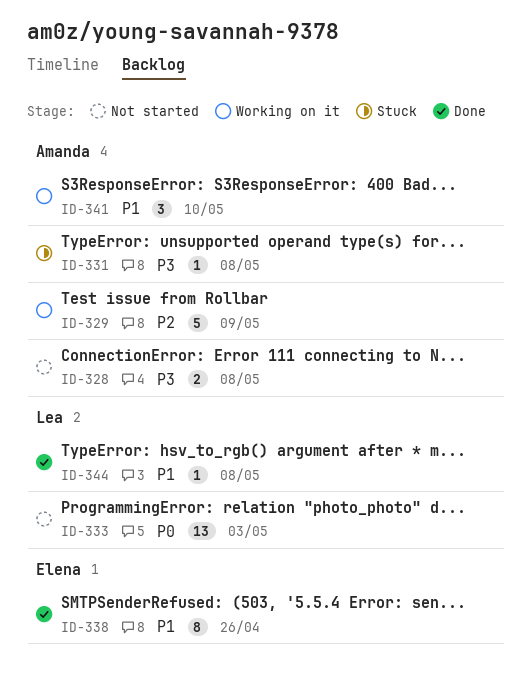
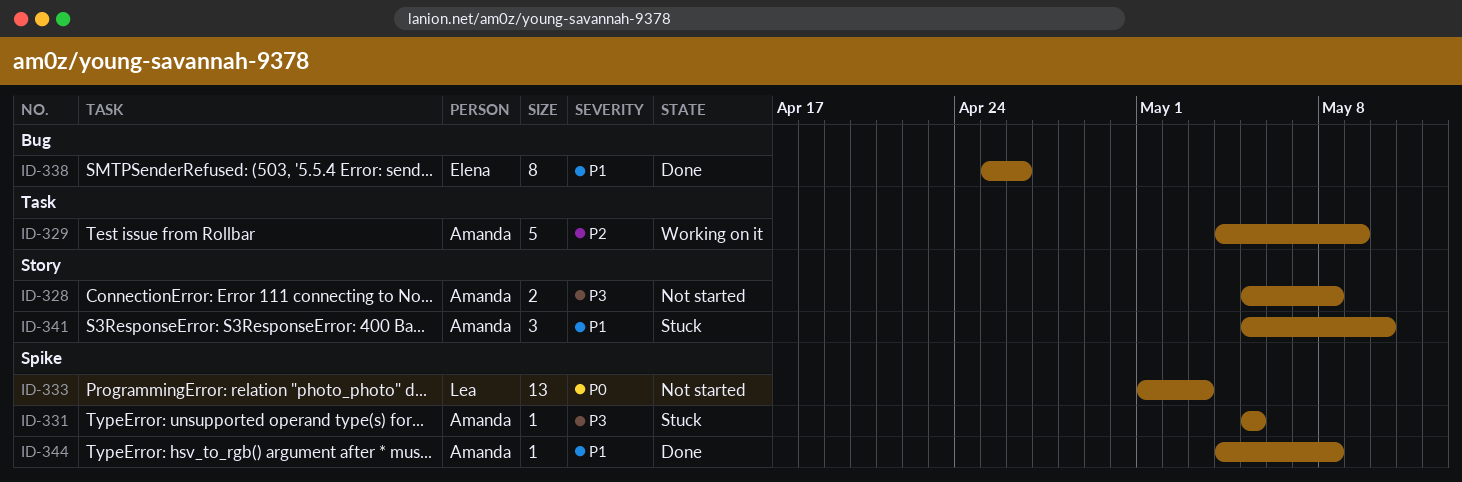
ID-331, due: May 8 -> May 5
ID-341, status: Working on it -> Stuck
ID-344, owner: Lea -> Amanda

